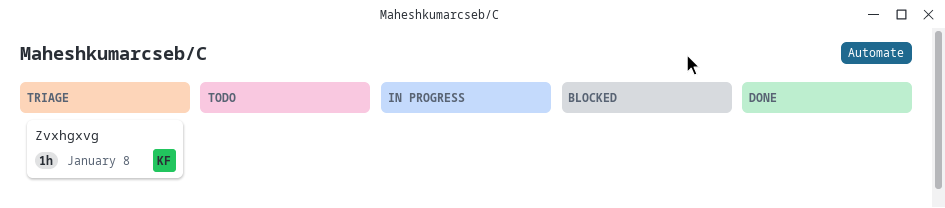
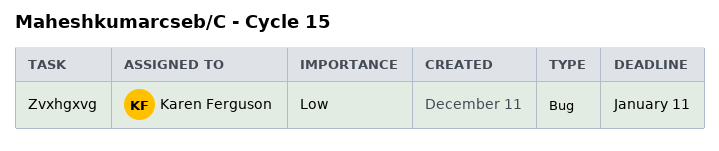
Zvxhgxvg, due: Jan 8 -> Jan 11

